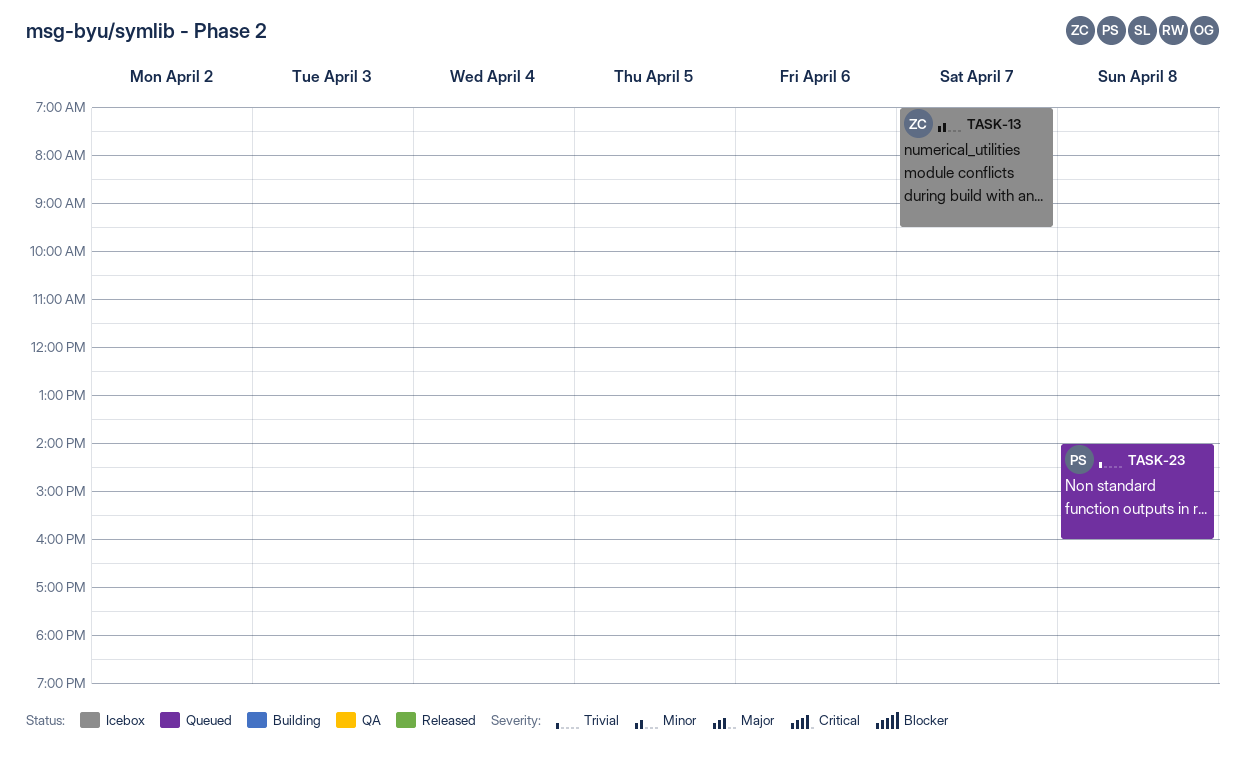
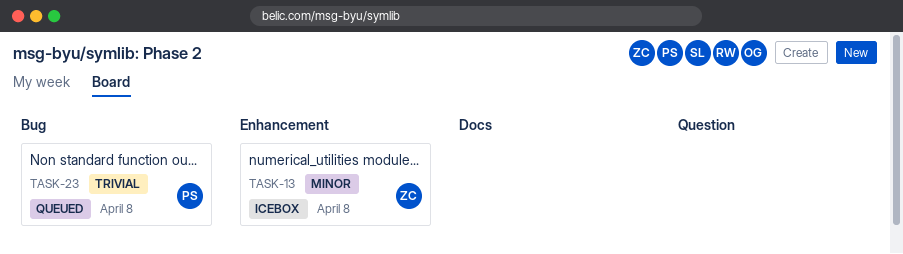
TASK-13, day: Apr 7 -> Apr 8

